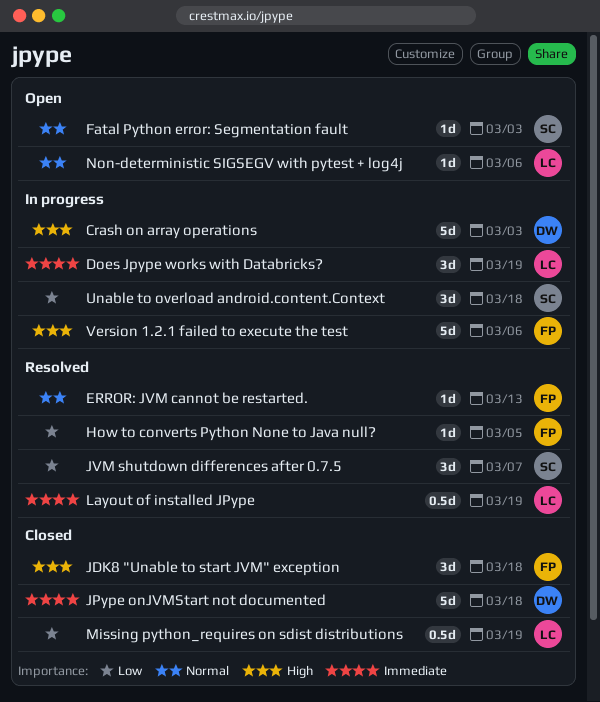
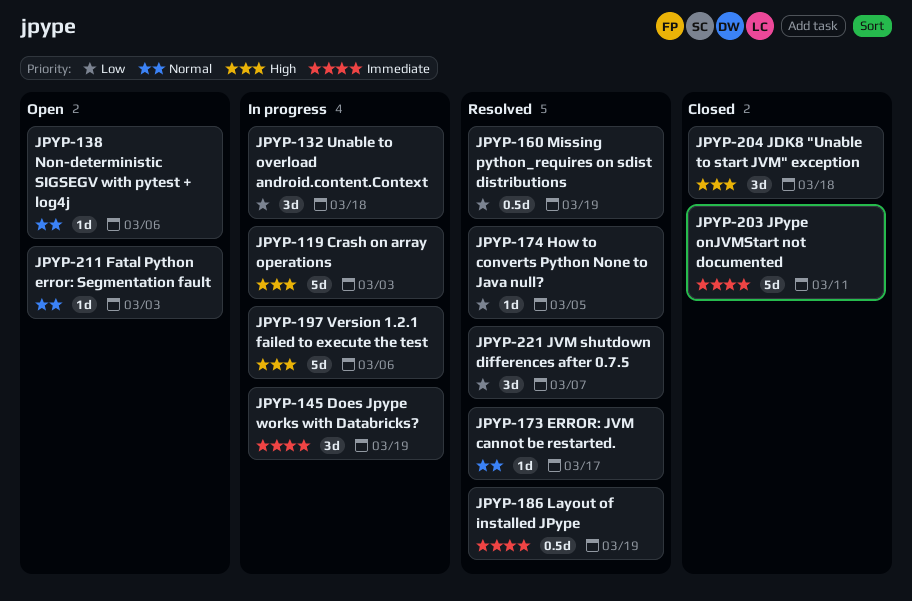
ERROR: JVM cannot be restarted., due: Mar 13 -> Mar 17
JPype onJVMStart not documented, due: Mar 18 -> Mar 11
Missing python_requires on sdist distributions, status: Closed -> Resolved

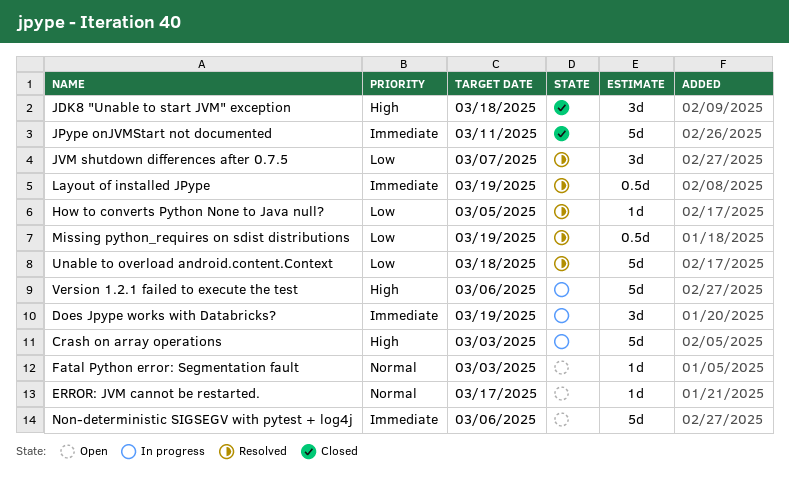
ERROR: JVM cannot be restarted., status: Resolved -> Open
Non-deterministic SIGSEGV with pytest + log4j, priority: Normal -> Immediate
Non-deterministic SIGSEGV with pytest + log4j, estimate: 1d -> 5d
Unable to overload android.content.Context, status: In progress -> Resolved
Unable to overload android.content.Context, estimate: 3d -> 5d

